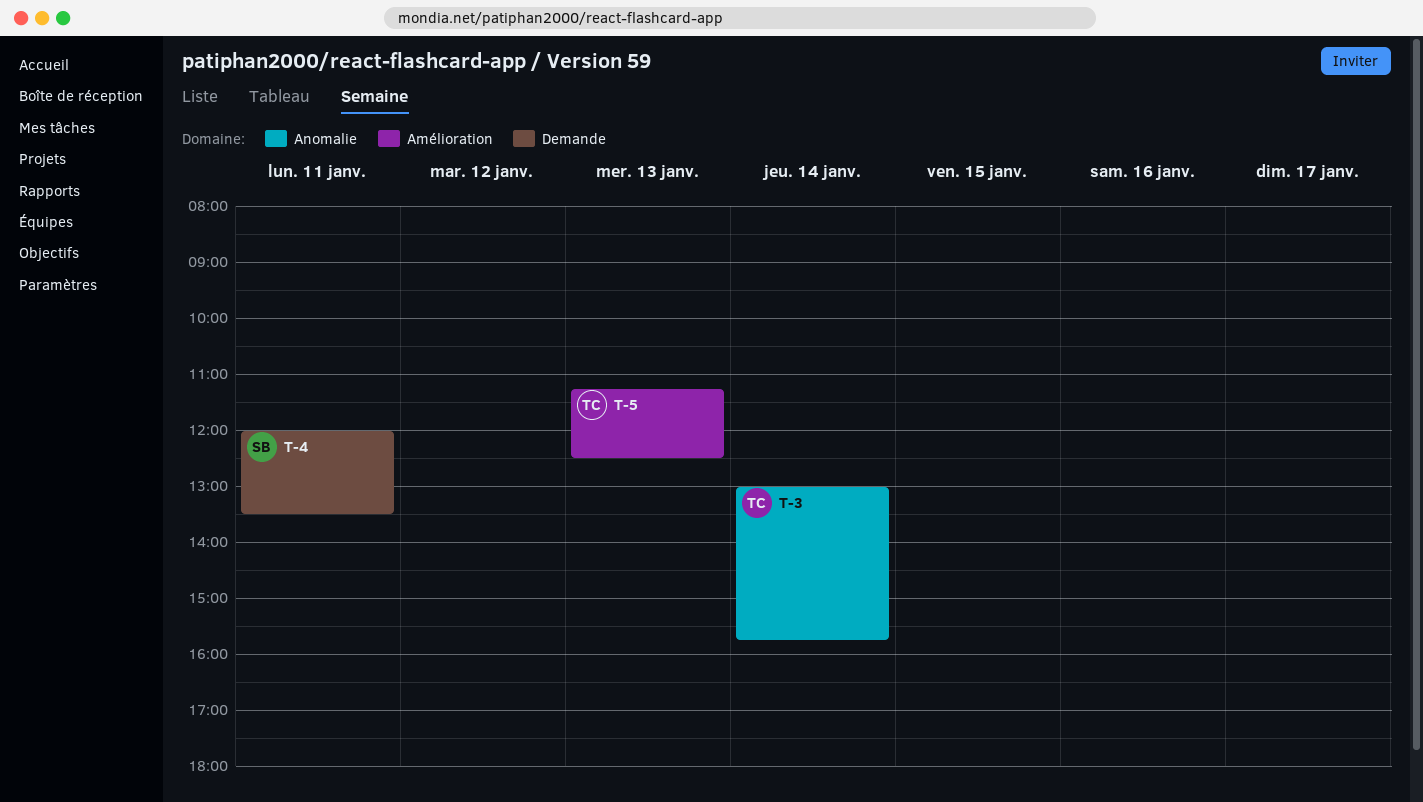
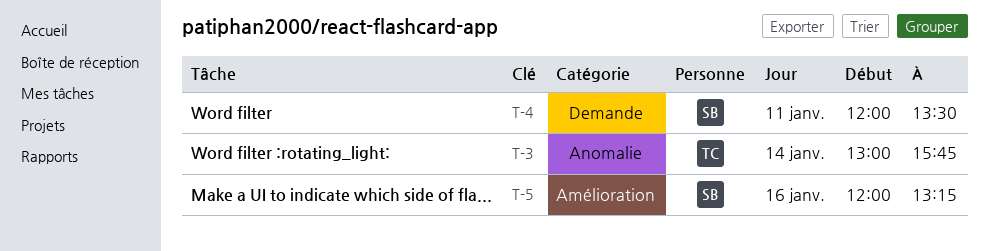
T-5, owner: TC -> SB
T-5, day: Jan 13 -> Jan 16
T-5, begins: 11:15 -> 12:00
T-5, ends: 12:30 -> 13:15

